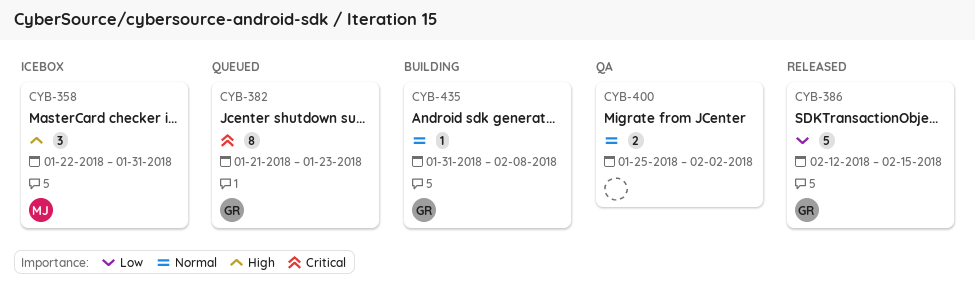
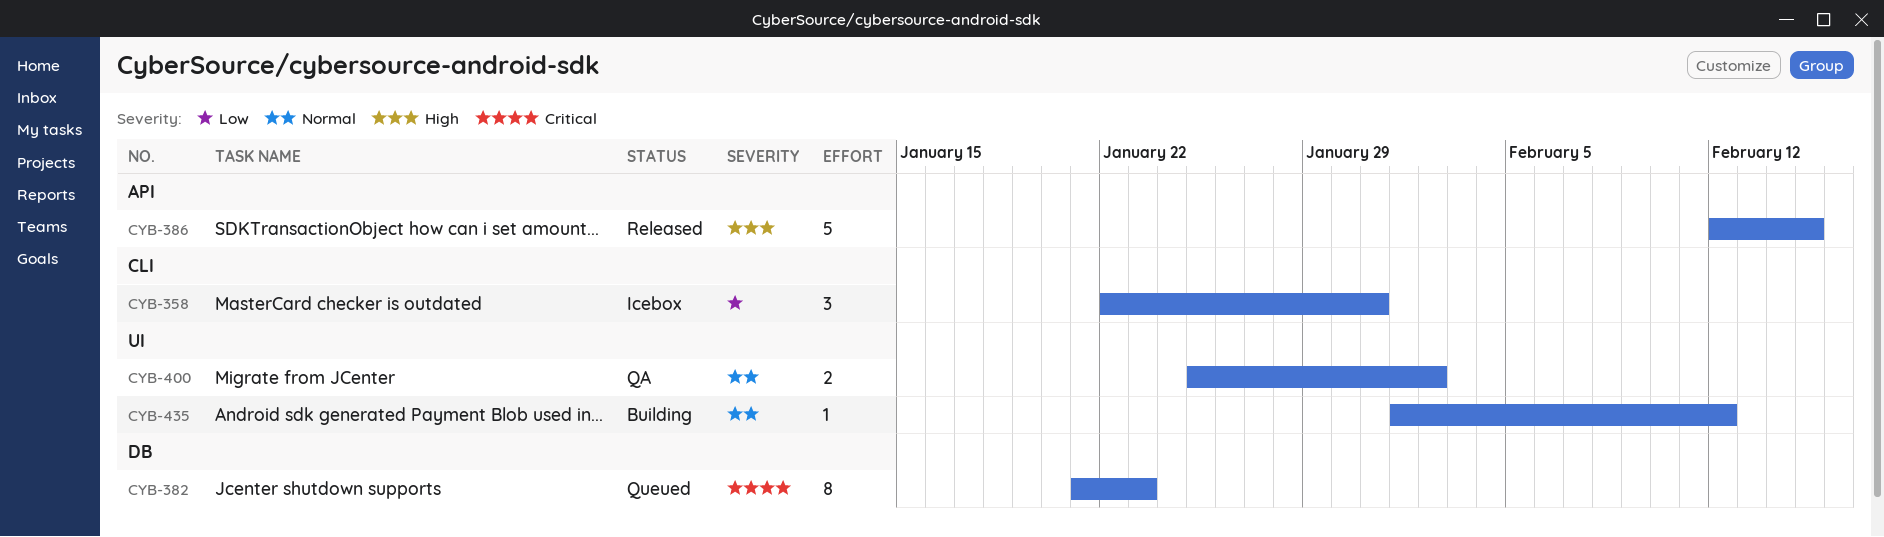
CYB-358, priority: High -> Low
CYB-386, priority: Low -> High
CYB-435, start: Jan 31 -> Feb 1
CYB-435, due: Feb 8 -> Feb 12

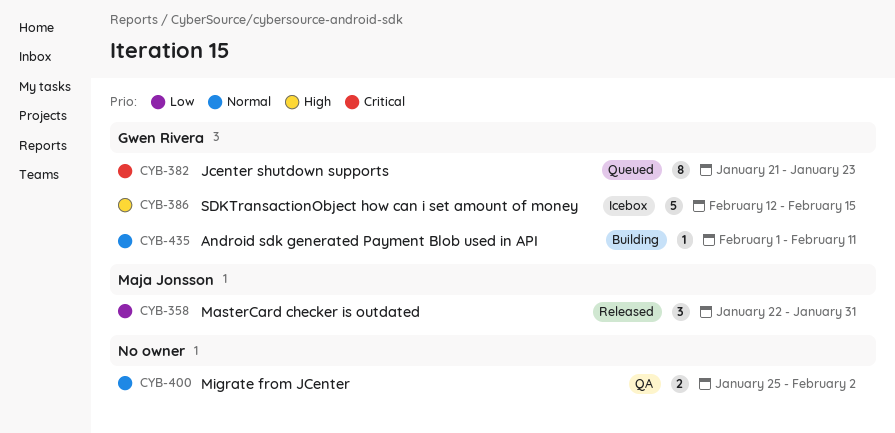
CYB-358, status: Icebox -> Released
CYB-386, status: Released -> Icebox
CYB-435, due: Feb 12 -> Feb 11

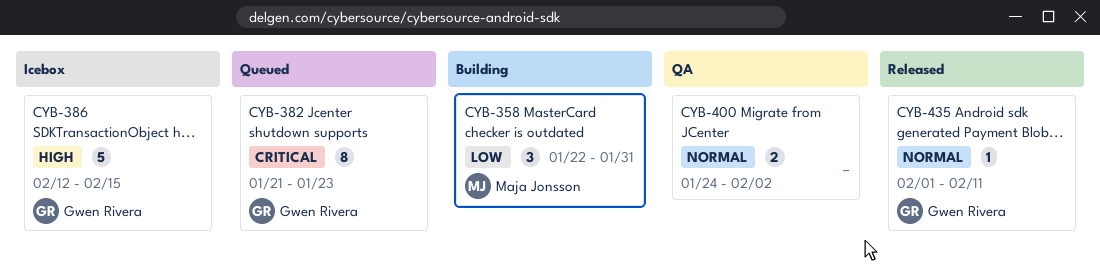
CYB-358, status: Released -> Building
CYB-400, start: Jan 25 -> Jan 24
CYB-435, status: Building -> Released

